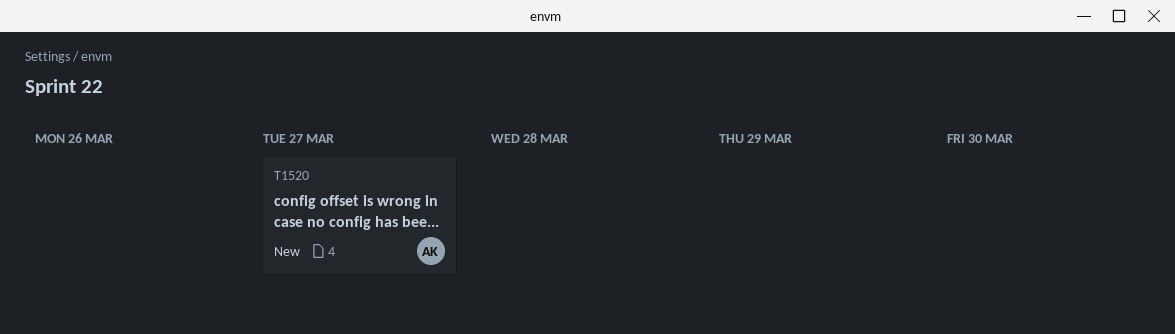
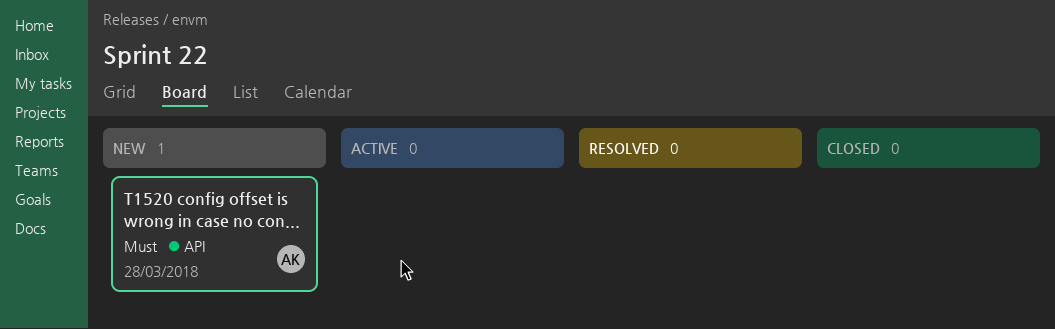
T1520, due: Mar 27 -> Mar 28

